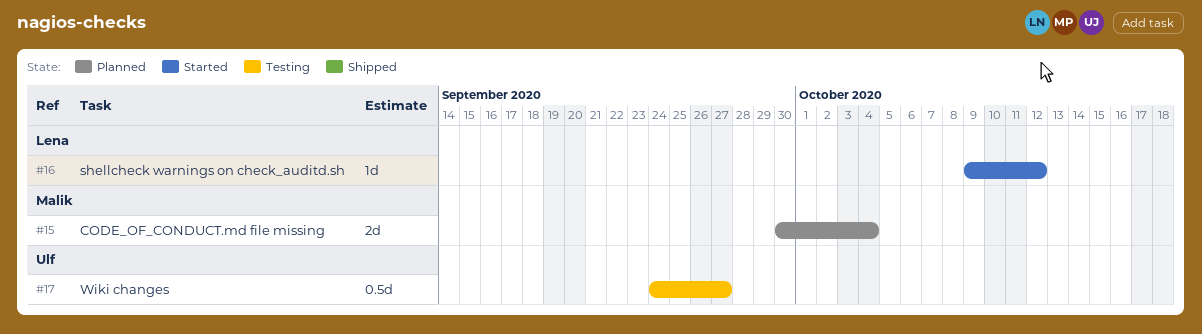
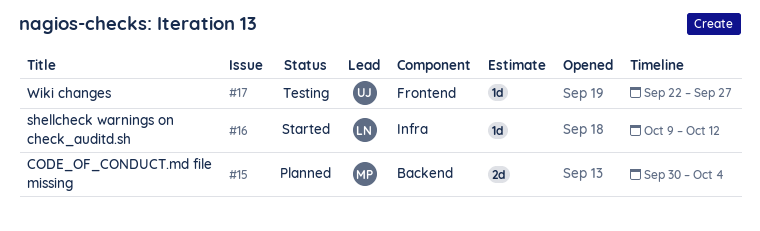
#17, estimate: 0.5d -> 1d
#17, start: Sep 24 -> Sep 22

